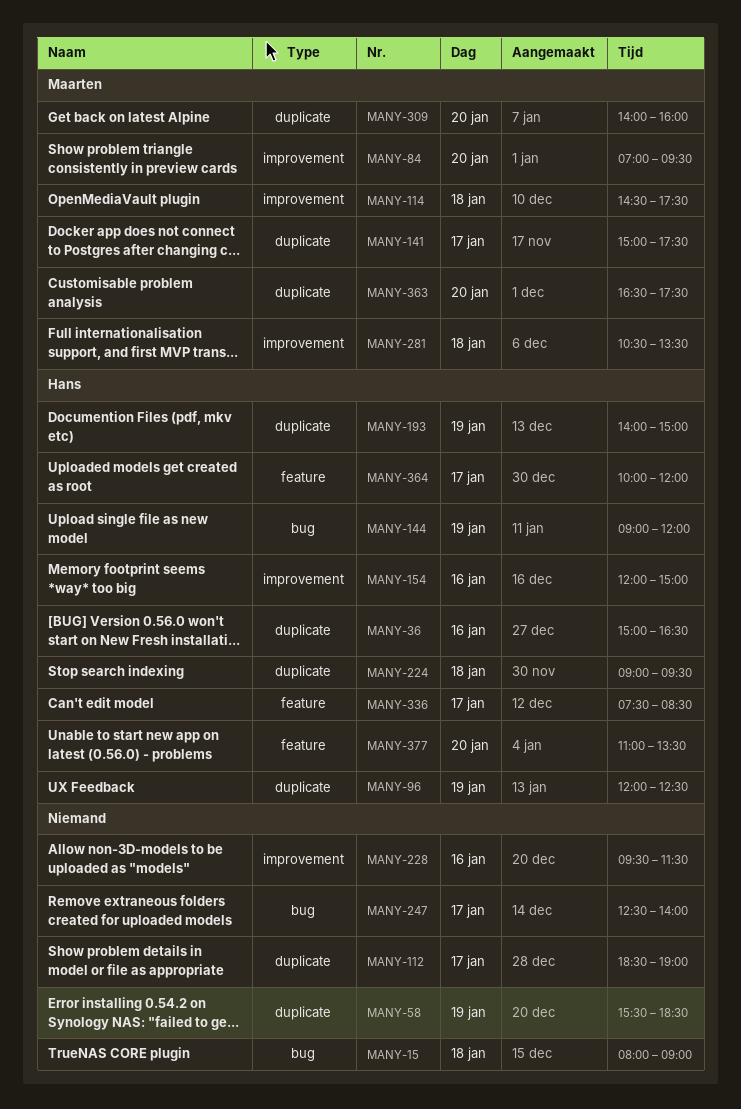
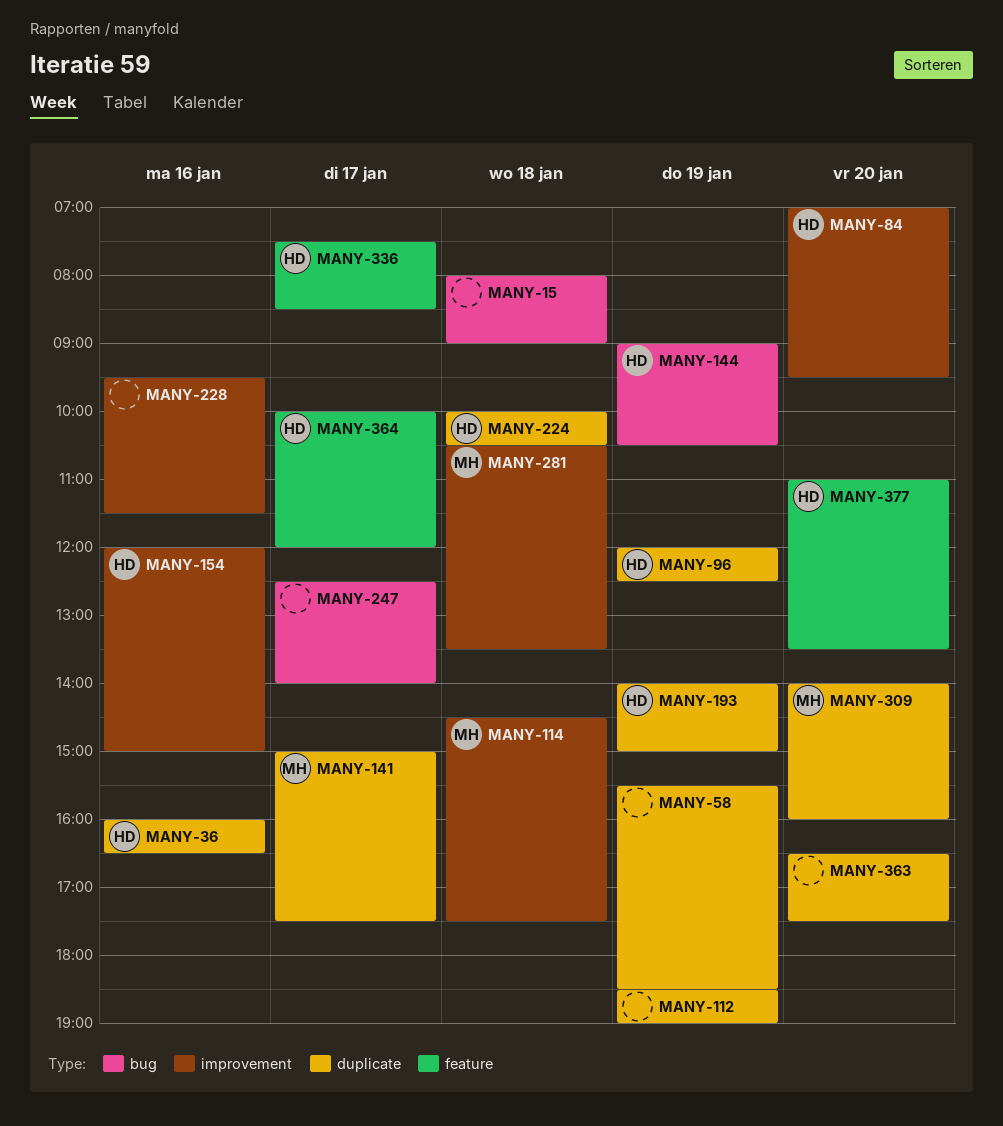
MANY-36, begins: 15:00 -> 16:00
MANY-84, owner: Maarten -> Hans
MANY-112, day: Jan 17 -> Jan 19
MANY-144, ends: 12:00 -> 10:30
MANY-224, begins: 09:00 -> 10:00
MANY-224, ends: 09:30 -> 10:30
MANY-363, owner: Maarten -> none

